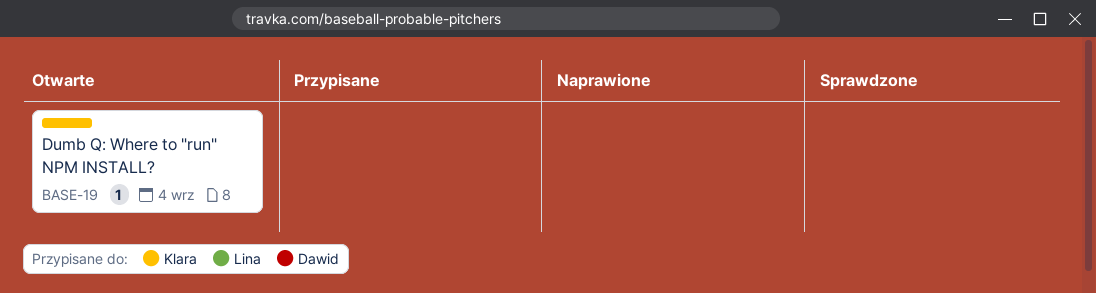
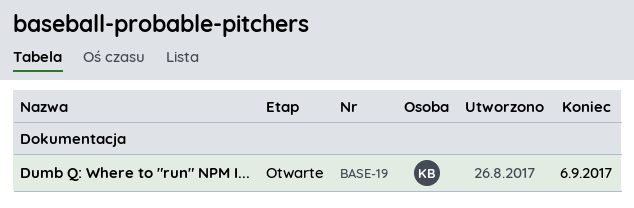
BASE-19, due: Sep 4 -> Sep 6

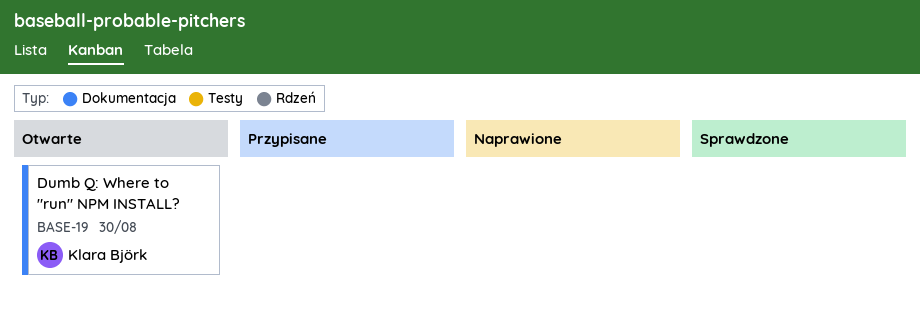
BASE-19, due: Sep 6 -> Aug 30

